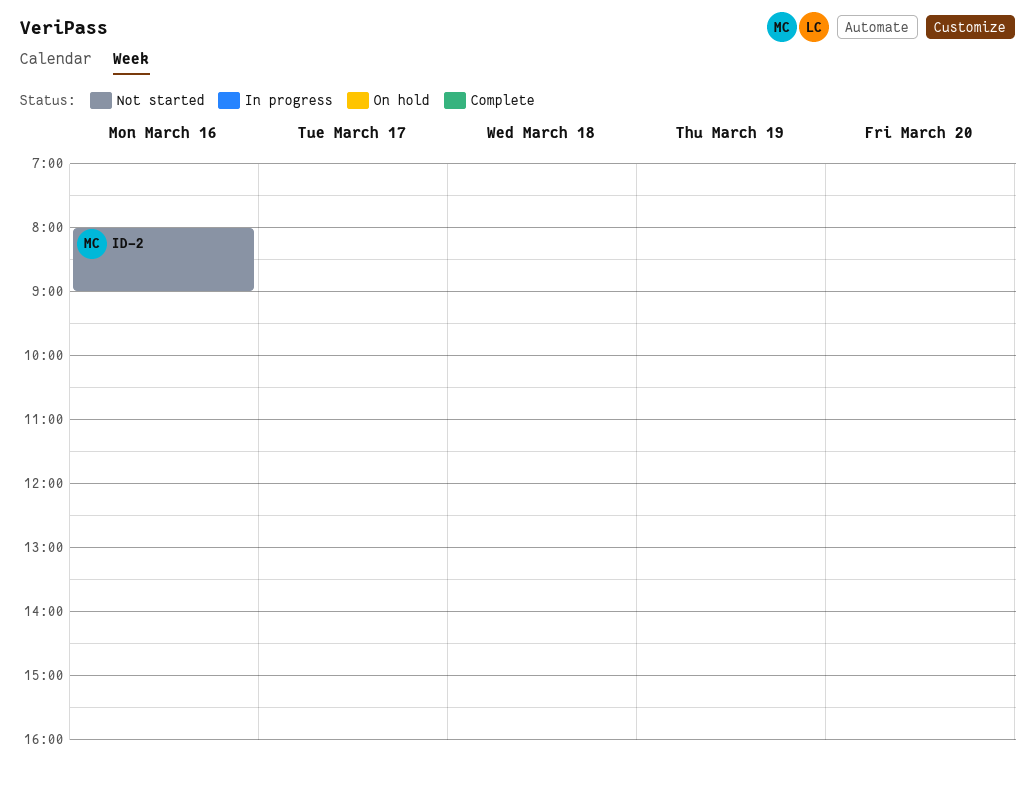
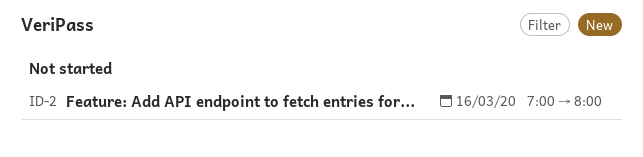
ID-2, begins: 08:00 -> 07:00
ID-2, ends: 09:00 -> 08:00

